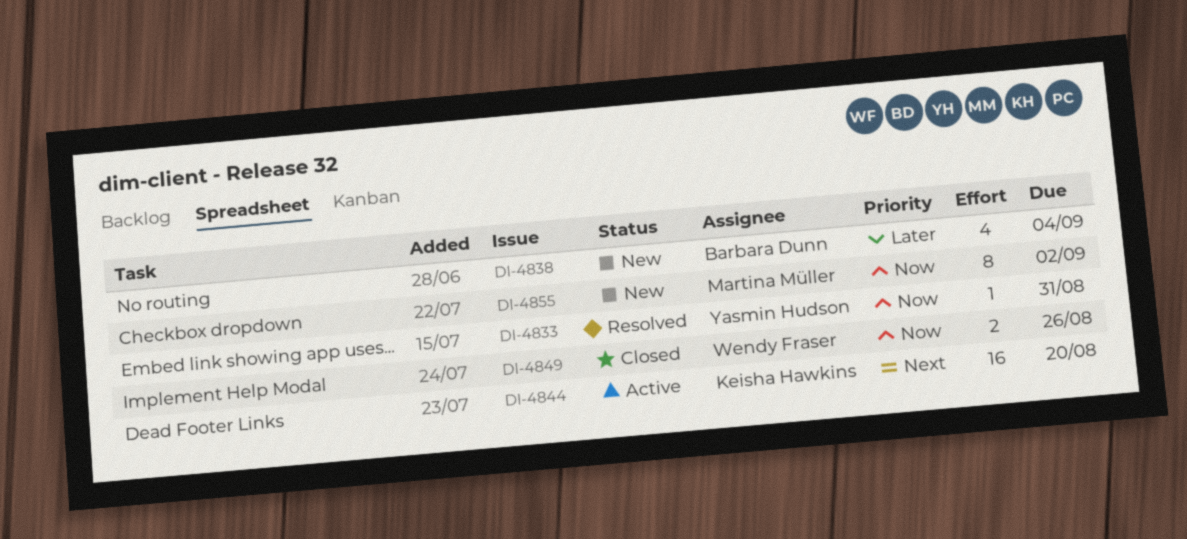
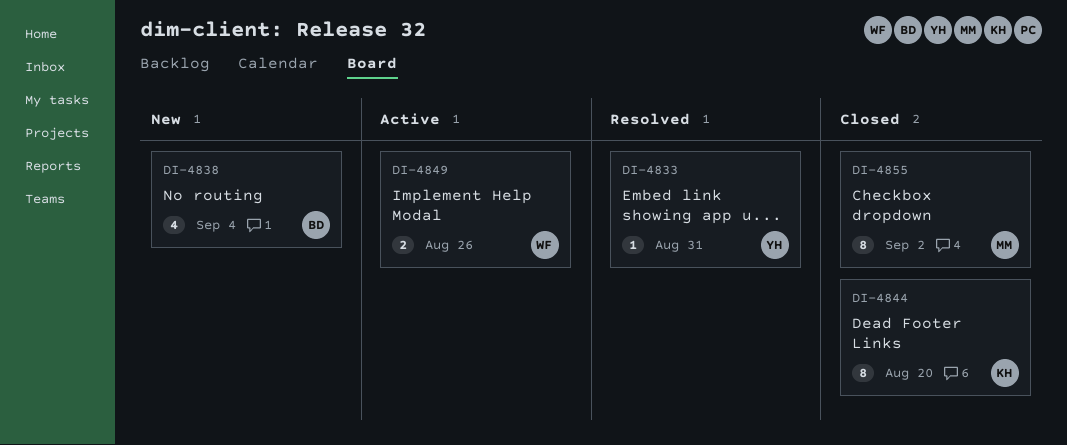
DI-4844, status: Active -> Closed
DI-4844, estimate: 16 -> 8
DI-4849, status: Closed -> Active
DI-4855, status: New -> Closed

